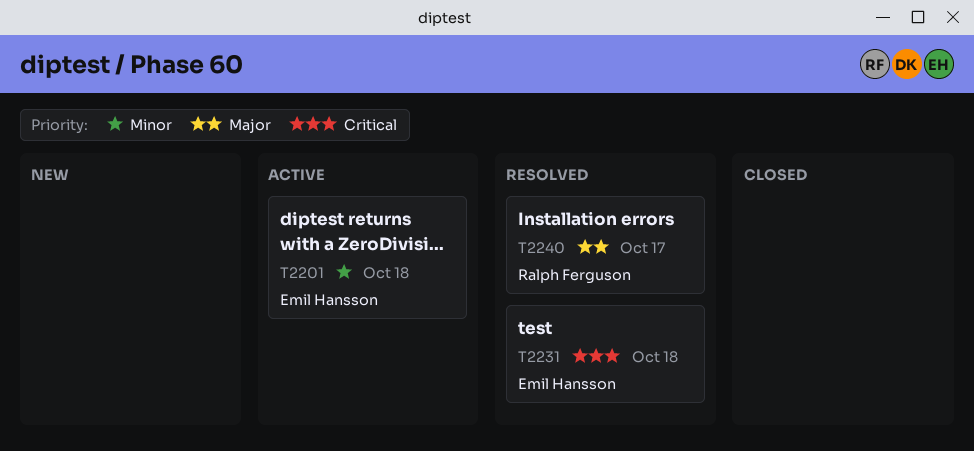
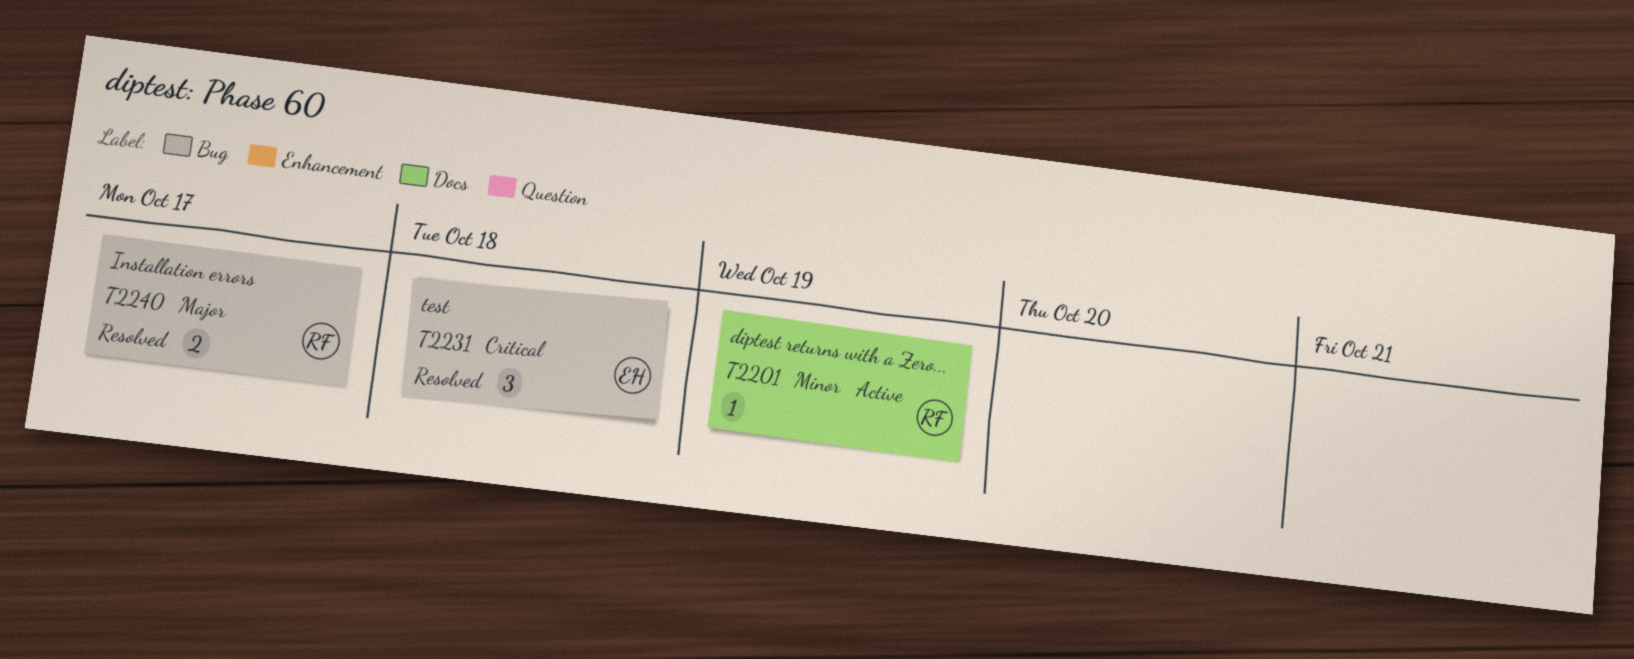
T2201, owner: Emil Hansson -> Ralph Ferguson
T2201, due: Oct 18 -> Oct 19

